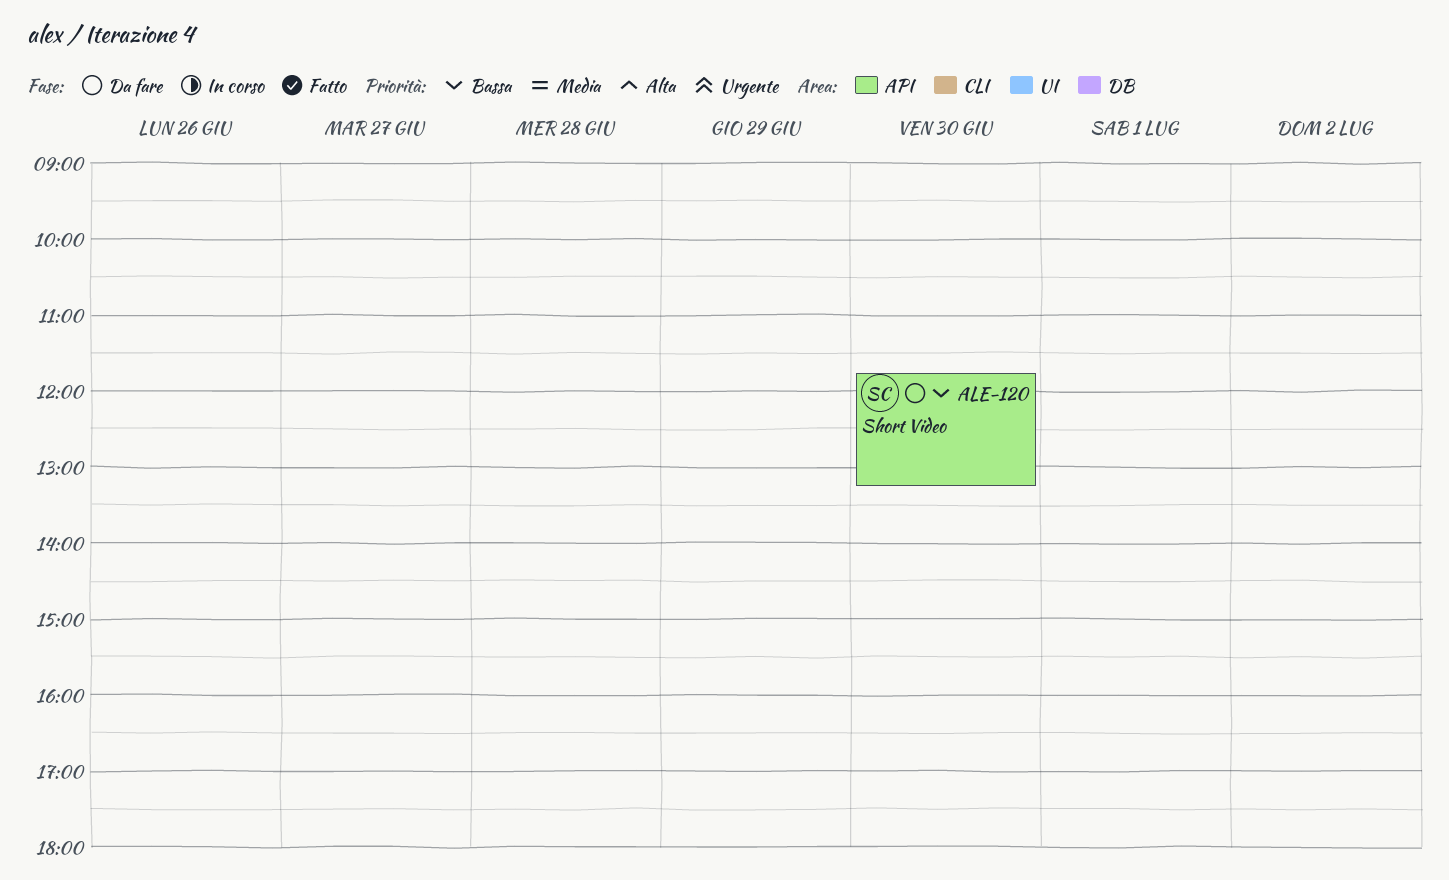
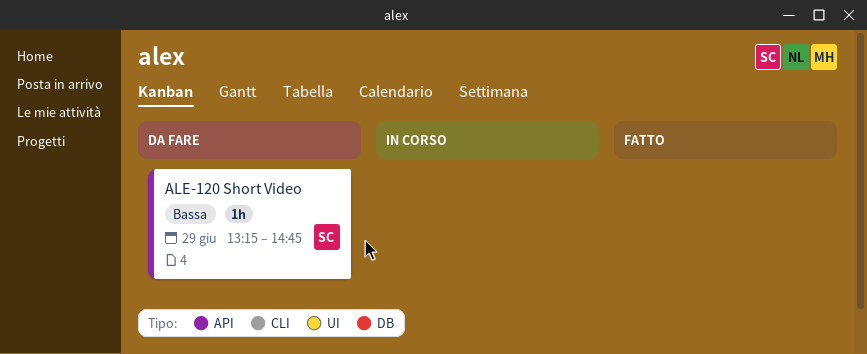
ALE-120, day: Jun 30 -> Jun 29
ALE-120, begins: 11:45 -> 13:15
ALE-120, ends: 13:15 -> 14:45

